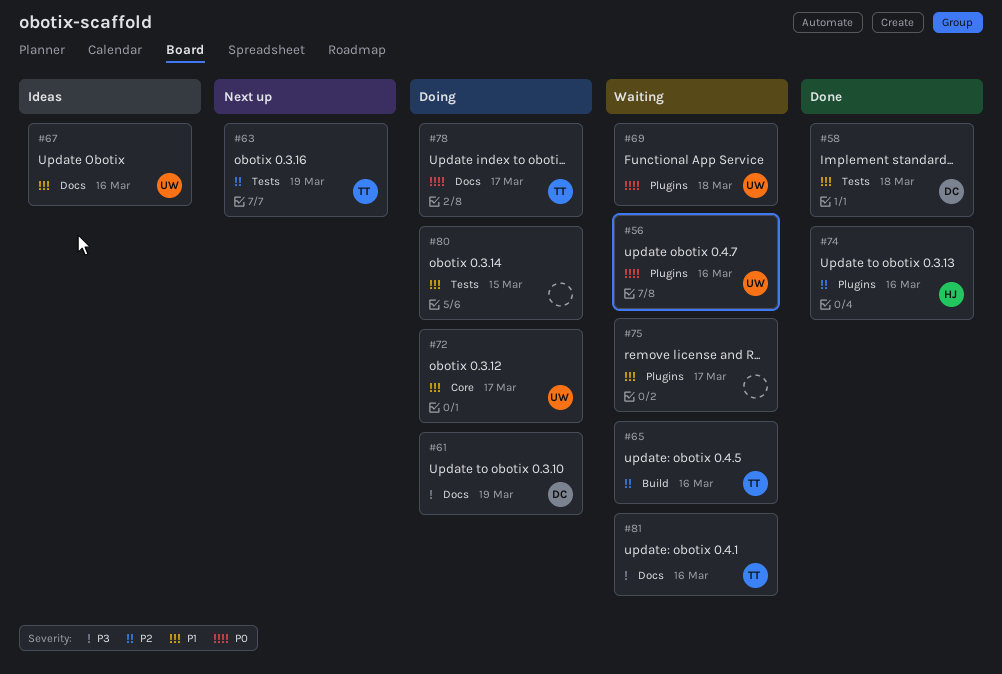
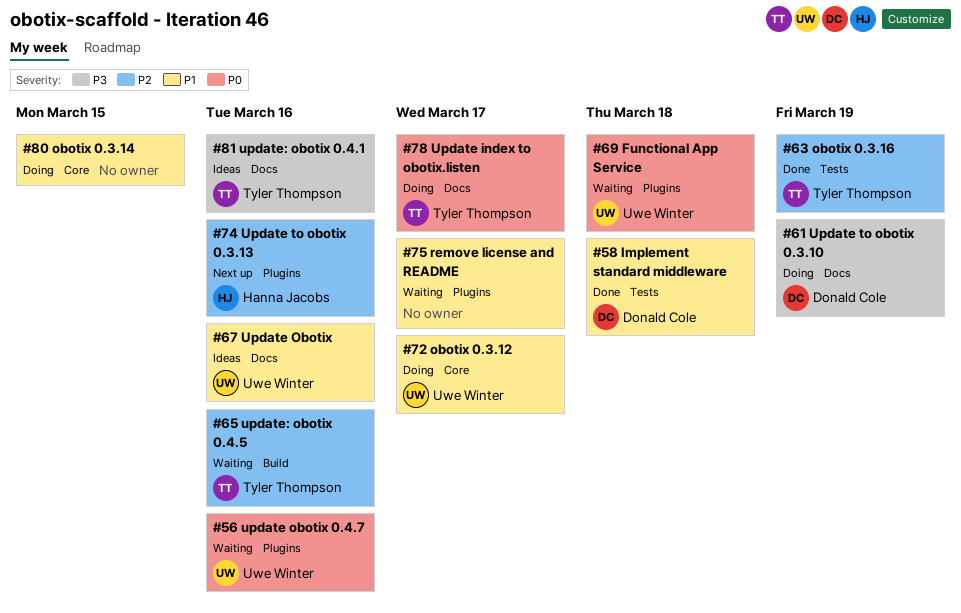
#63, status: Next up -> Done
#74, status: Done -> Next up
#80, label: Tests -> Core
#81, status: Waiting -> Ideas

